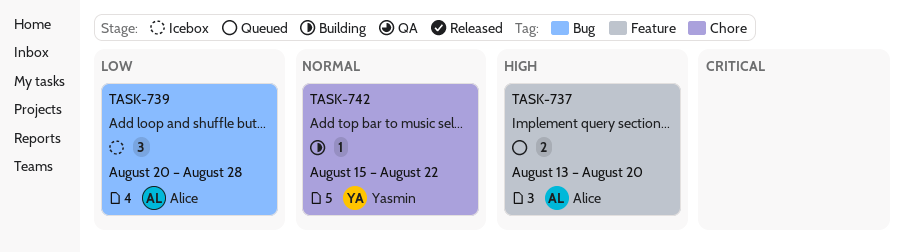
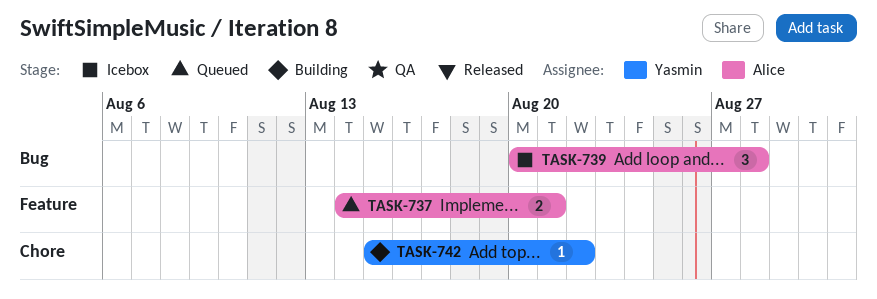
TASK-737, start: Aug 13 -> Aug 14
TASK-737, due: Aug 20 -> Aug 21

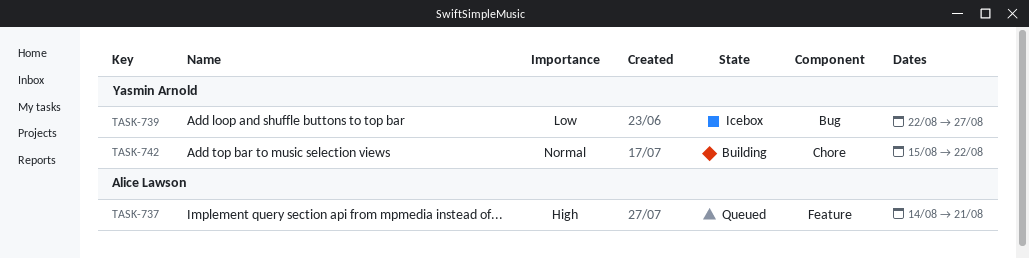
TASK-739, owner: Alice Lawson -> Yasmin Arnold
TASK-739, start: Aug 20 -> Aug 22
TASK-739, due: Aug 28 -> Aug 27

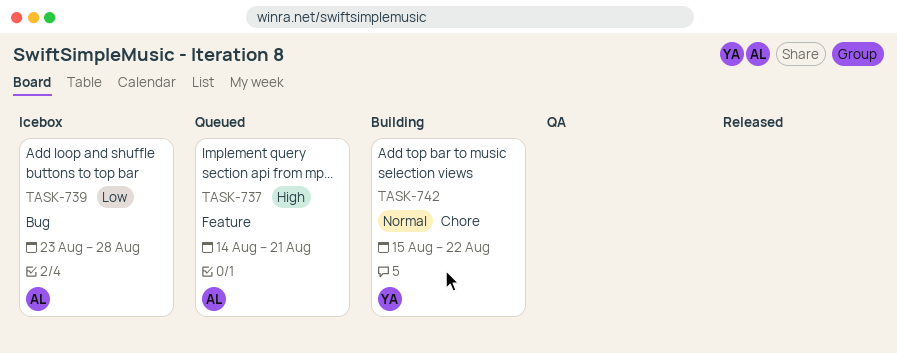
TASK-739, owner: Yasmin Arnold -> Alice Lawson
TASK-739, start: Aug 22 -> Aug 23
TASK-739, due: Aug 27 -> Aug 28

